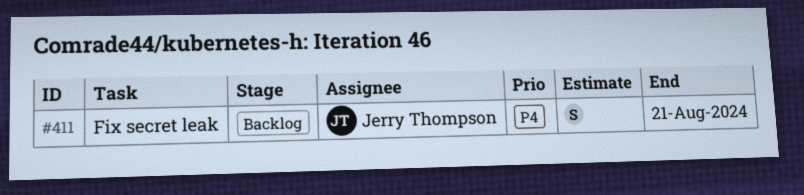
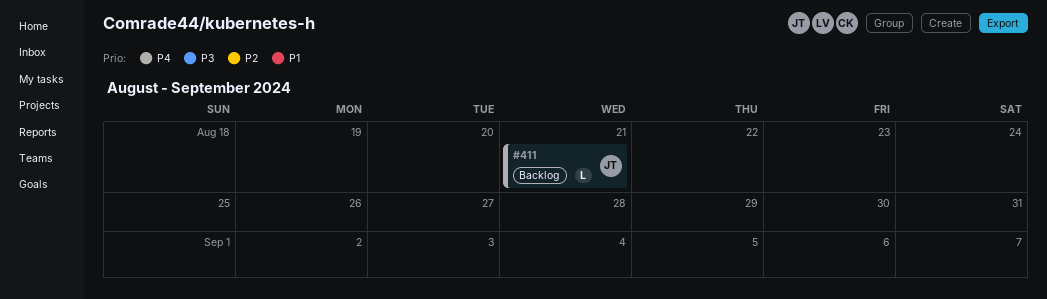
#411, estimate: S -> L

